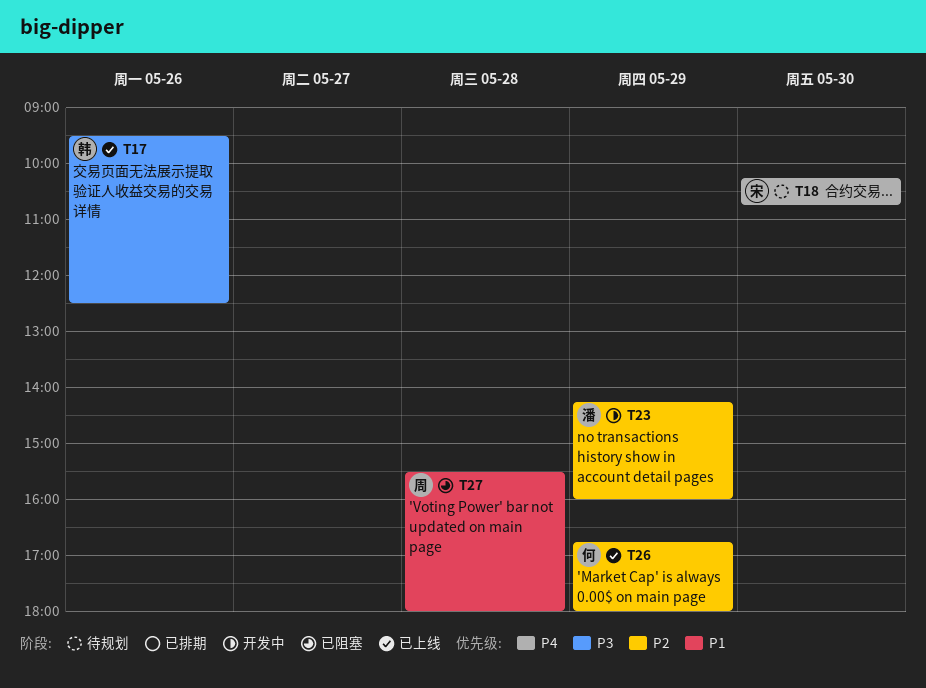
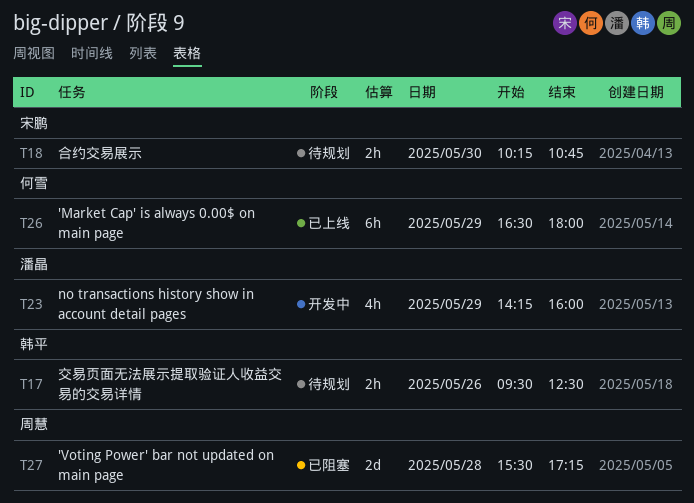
T17, status: 已上线 -> 待规划
T26, begins: 16:45 -> 16:30
T27, ends: 18:00 -> 17:15

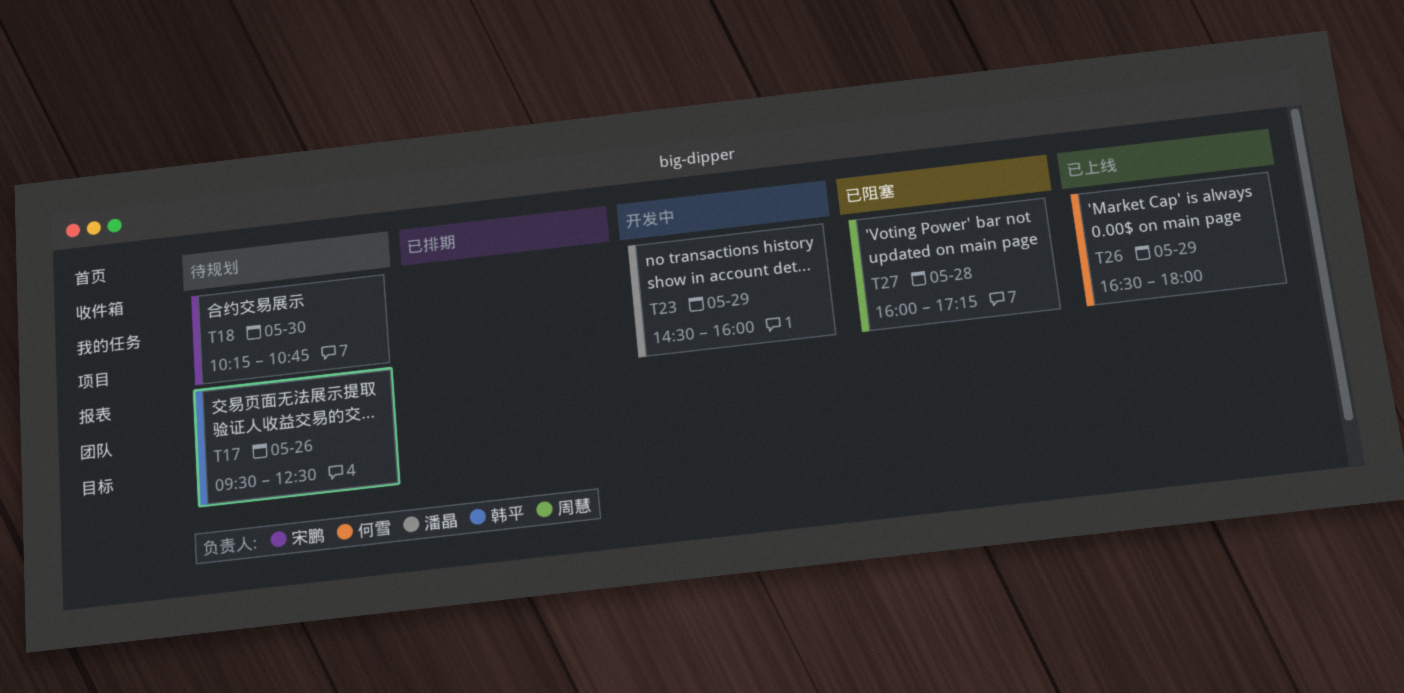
T23, begins: 14:15 -> 14:30
T27, begins: 15:30 -> 16:00

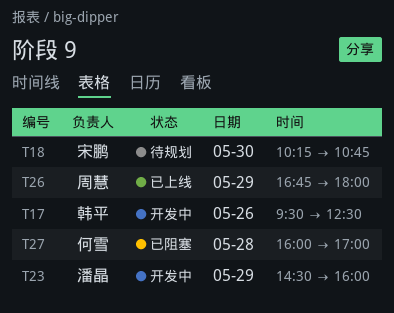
T17, status: 待规划 -> 开发中
T26, owner: 何雪 -> 周慧
T26, begins: 16:30 -> 16:45
T27, owner: 周慧 -> 何雪
T27, ends: 17:15 -> 17:00

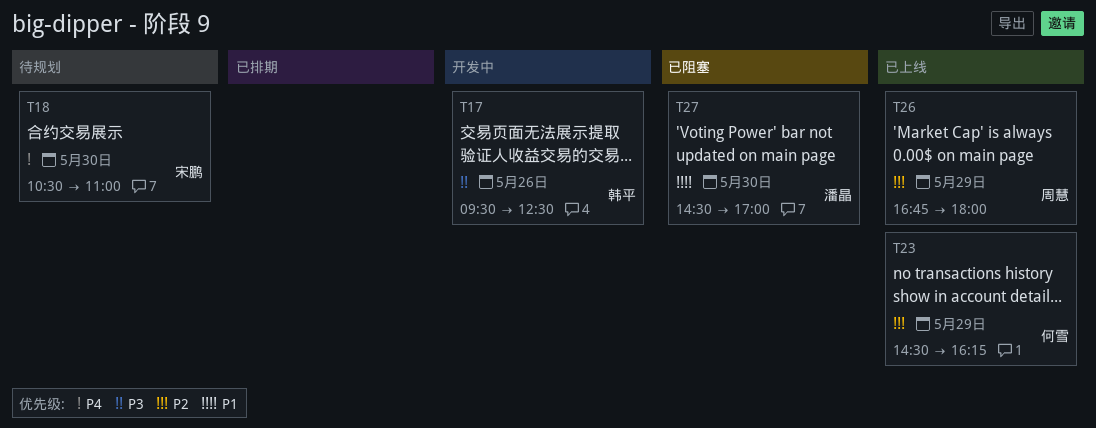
T18, begins: 10:15 -> 10:30
T18, ends: 10:45 -> 11:00
T23, status: 开发中 -> 已上线
T23, owner: 潘晶 -> 何雪
T23, ends: 16:00 -> 16:15
T27, owner: 何雪 -> 潘晶
T27, day: May 28 -> May 30
T27, begins: 16:00 -> 14:30

